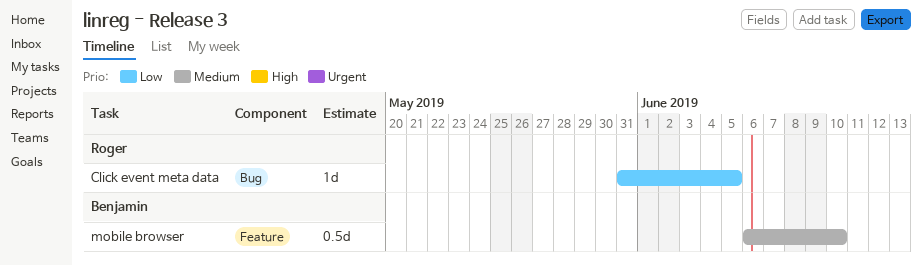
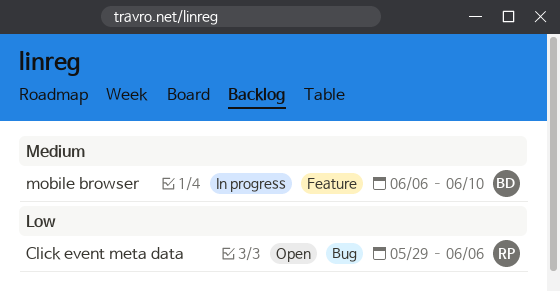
Click event meta data, start: May 31 -> May 29
Click event meta data, due: Jun 5 -> Jun 6

